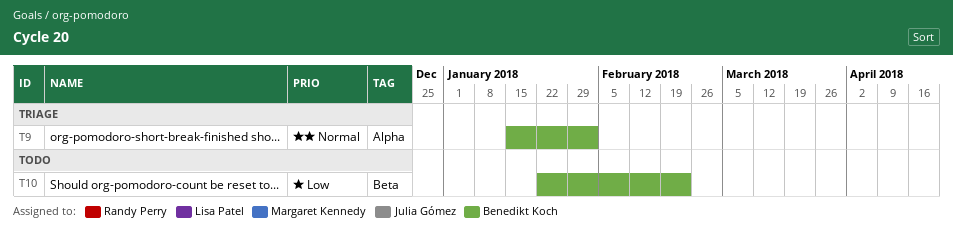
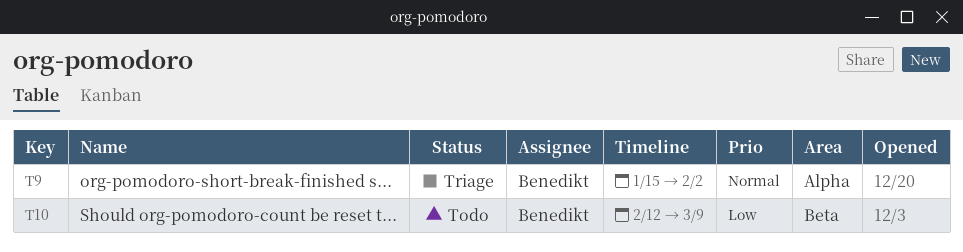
T10, start: Jan 22 -> Feb 12
T10, due: Feb 23 -> Mar 9

